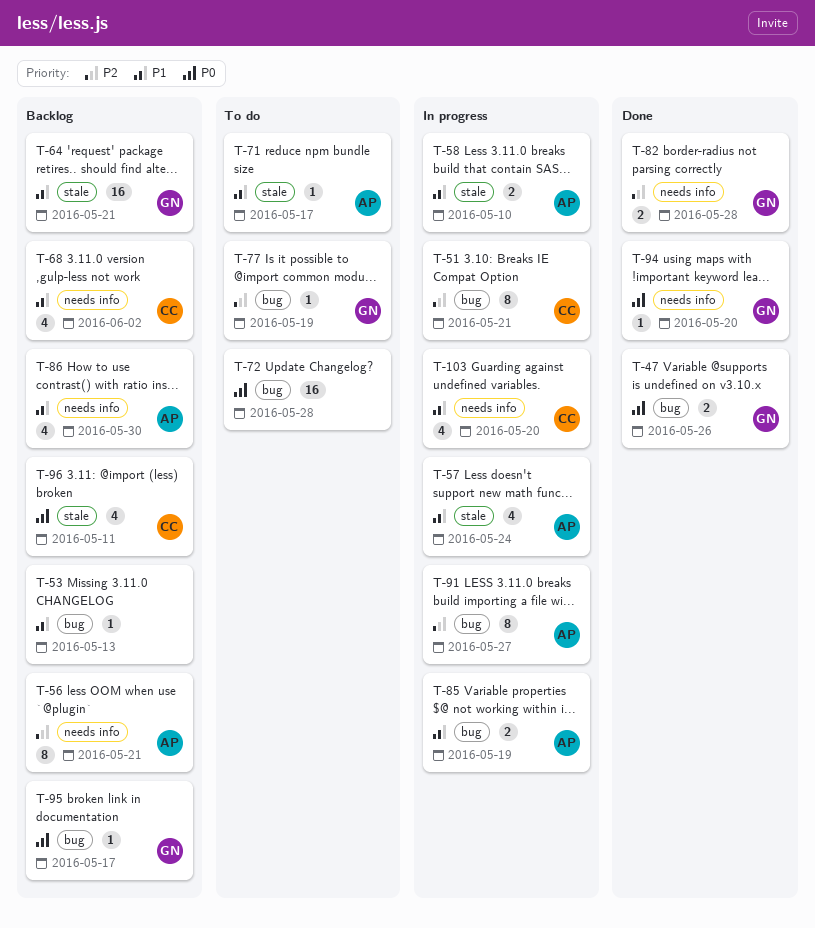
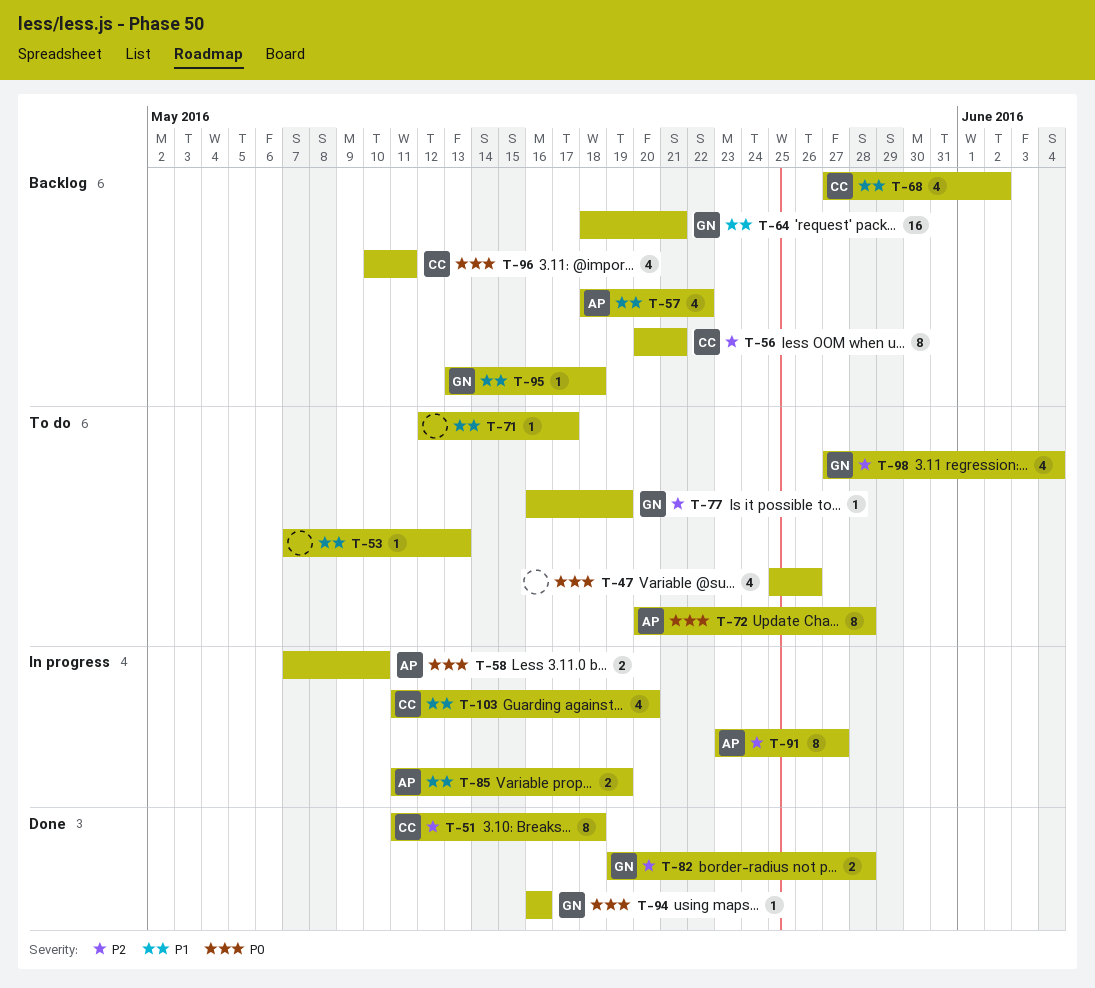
T-47, status: Done -> To do
T-47, owner: GN -> none
T-47, estimate: 2 -> 4
T-51, status: In progress -> Done
T-51, due: May 21 -> May 18
T-53, status: Backlog -> To do
T-56, owner: AP -> CC
T-57, status: In progress -> Backlog
T-57, due: May 24 -> May 22
T-58, priority: P1 -> P0
T-71, owner: AP -> none
T-72, owner: none -> AP
T-72, estimate: 16 -> 8
T-86: present -> none
T-94, due: May 20 -> May 16
T-95, priority: P0 -> P1
T-95, due: May 17 -> May 18
T-98: none -> present

